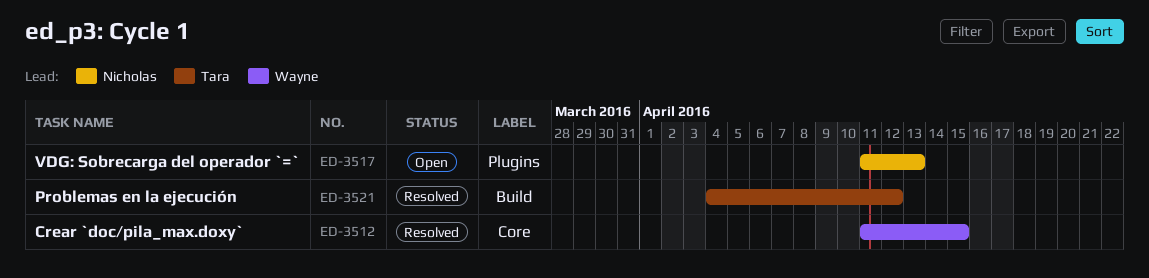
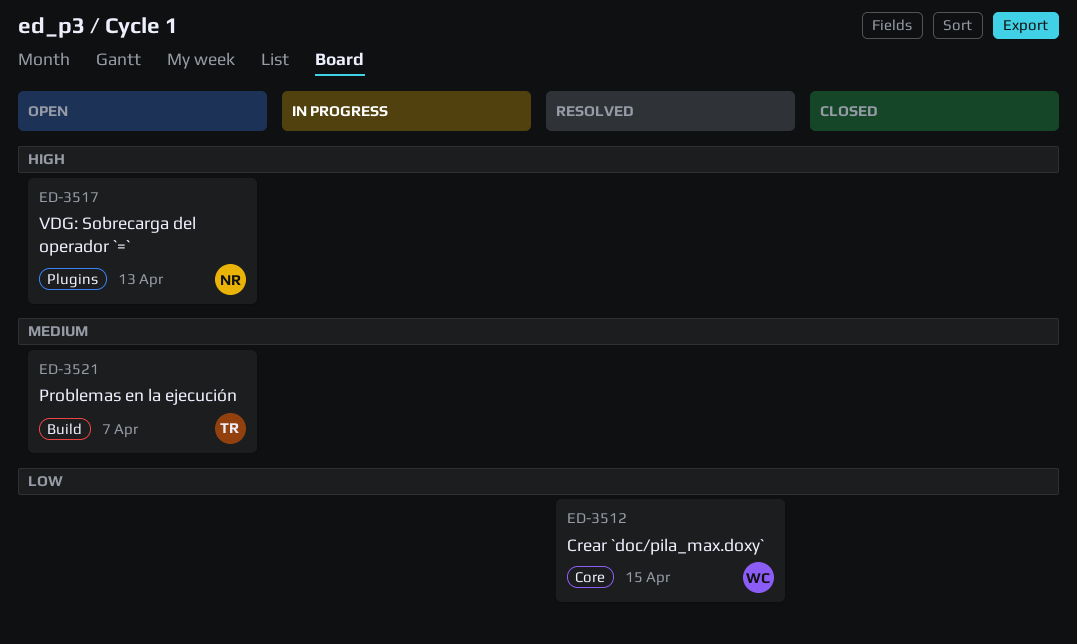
ED-3521, status: Resolved -> Open
ED-3521, due: Apr 12 -> Apr 7

